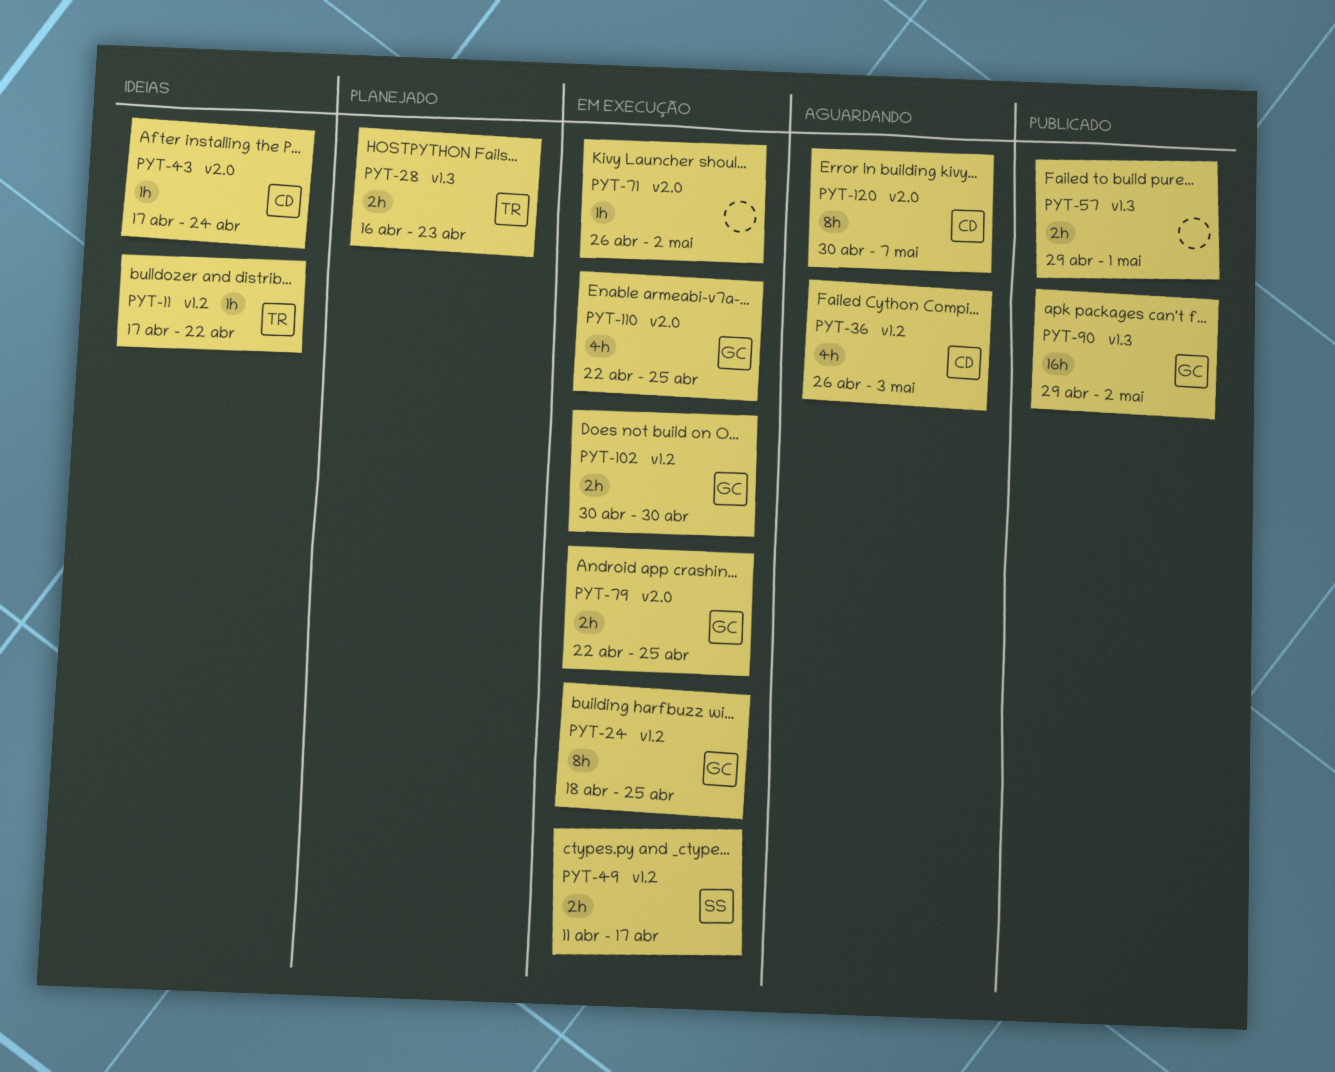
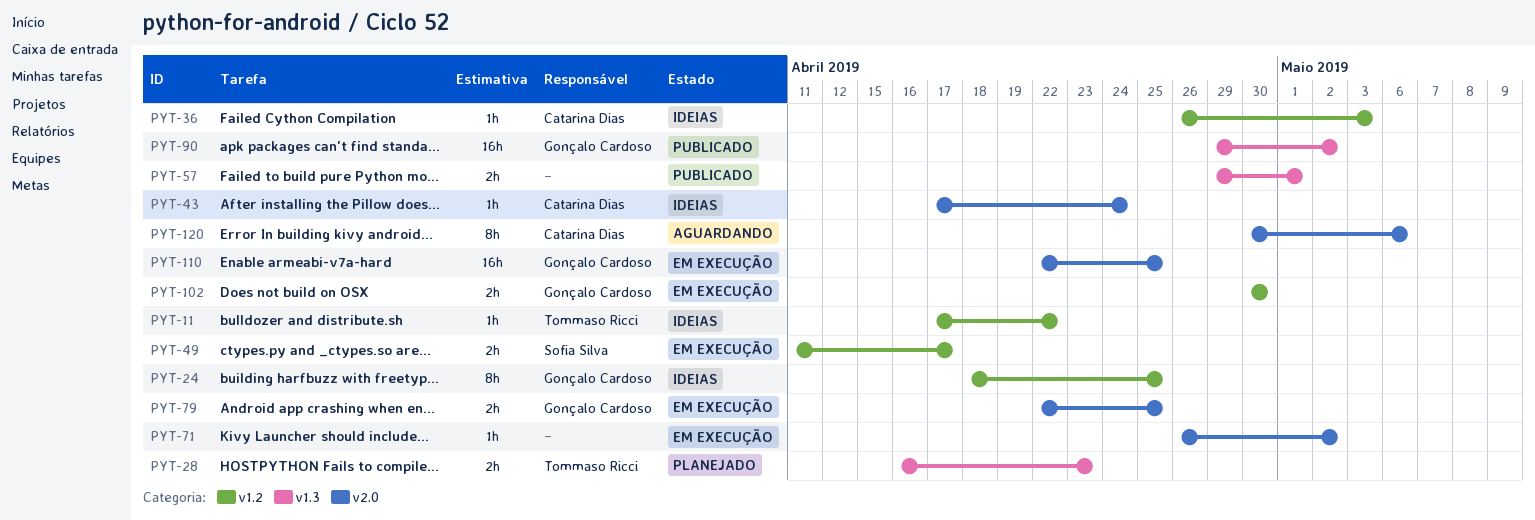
PYT-24, status: Em execução -> Ideias
PYT-36, status: Aguardando -> Ideias
PYT-36, estimate: 4h -> 1h
PYT-110, estimate: 4h -> 16h
PYT-120, due: May 7 -> May 6

